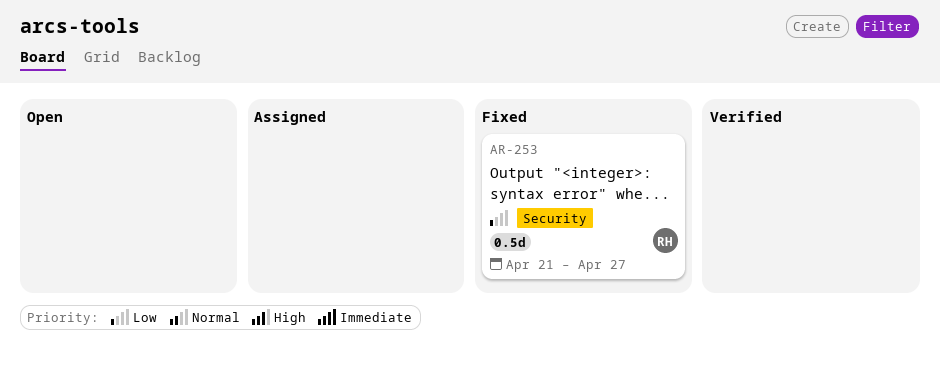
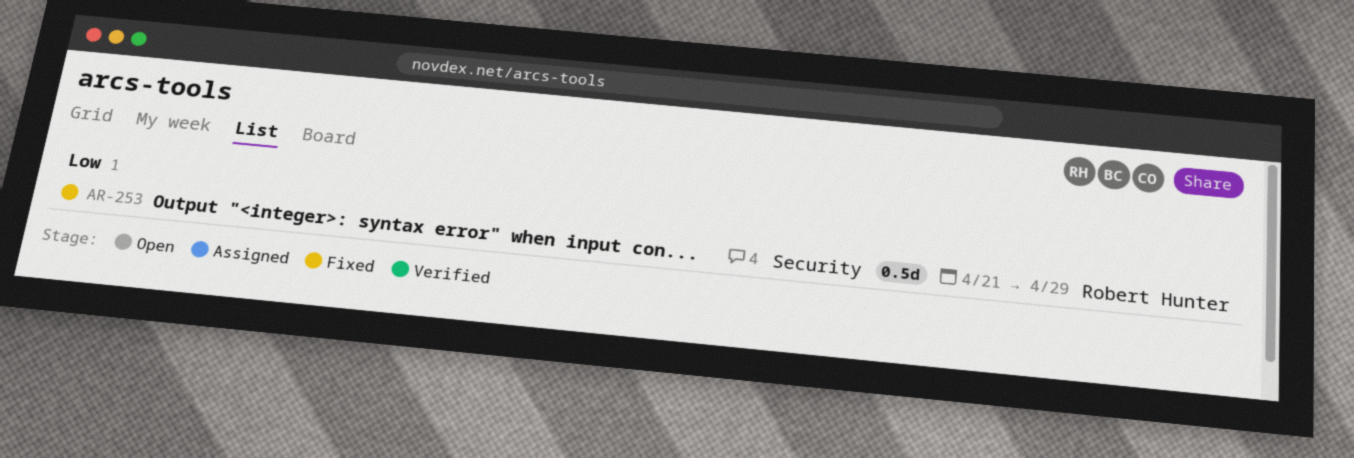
AR-253, due: Apr 27 -> Apr 29

